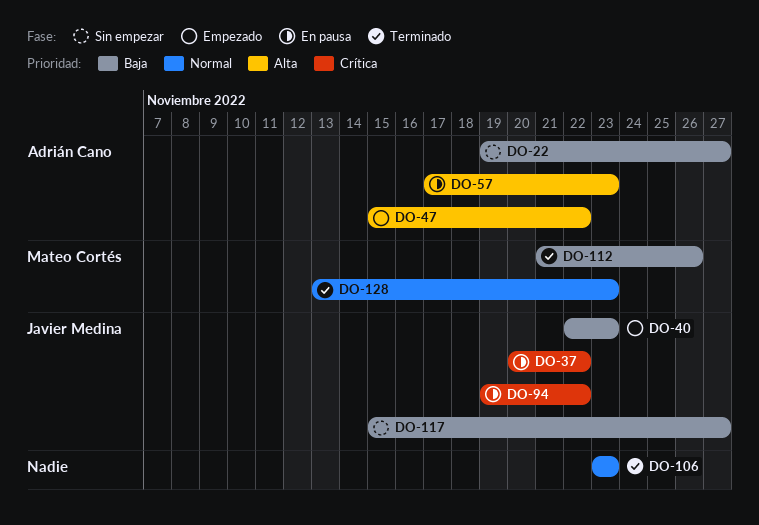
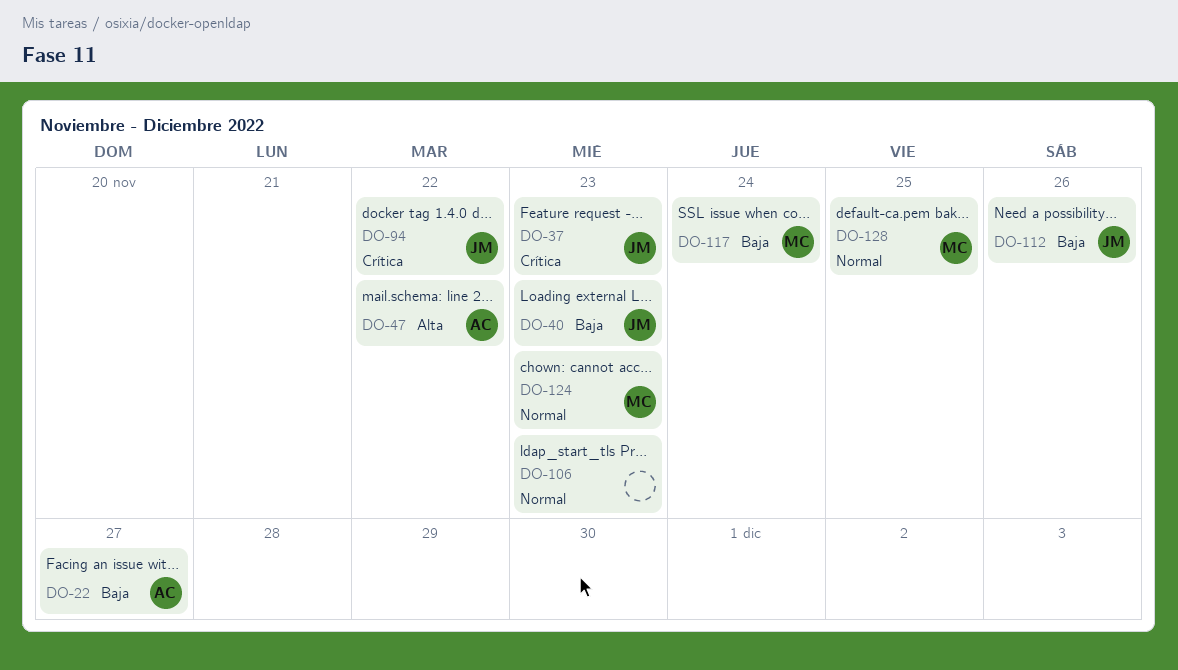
DO-37, due: Nov 22 -> Nov 23
DO-57: present -> none
DO-112, owner: Mateo Cortés -> Javier Medina
DO-117, owner: Javier Medina -> Mateo Cortés
DO-117, due: Nov 27 -> Nov 24
DO-124: none -> present
DO-128, due: Nov 23 -> Nov 25

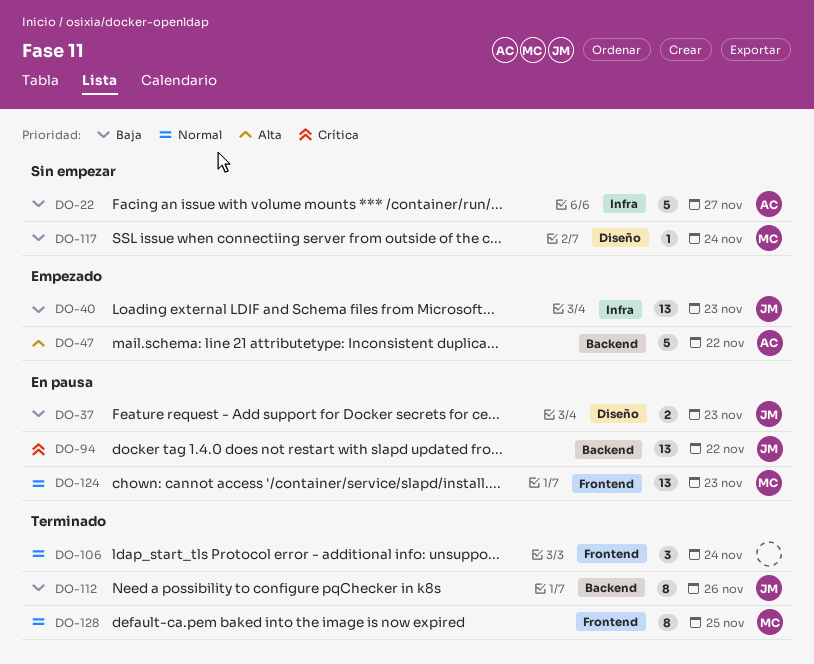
DO-37, priority: Crítica -> Baja
DO-106, due: Nov 23 -> Nov 24

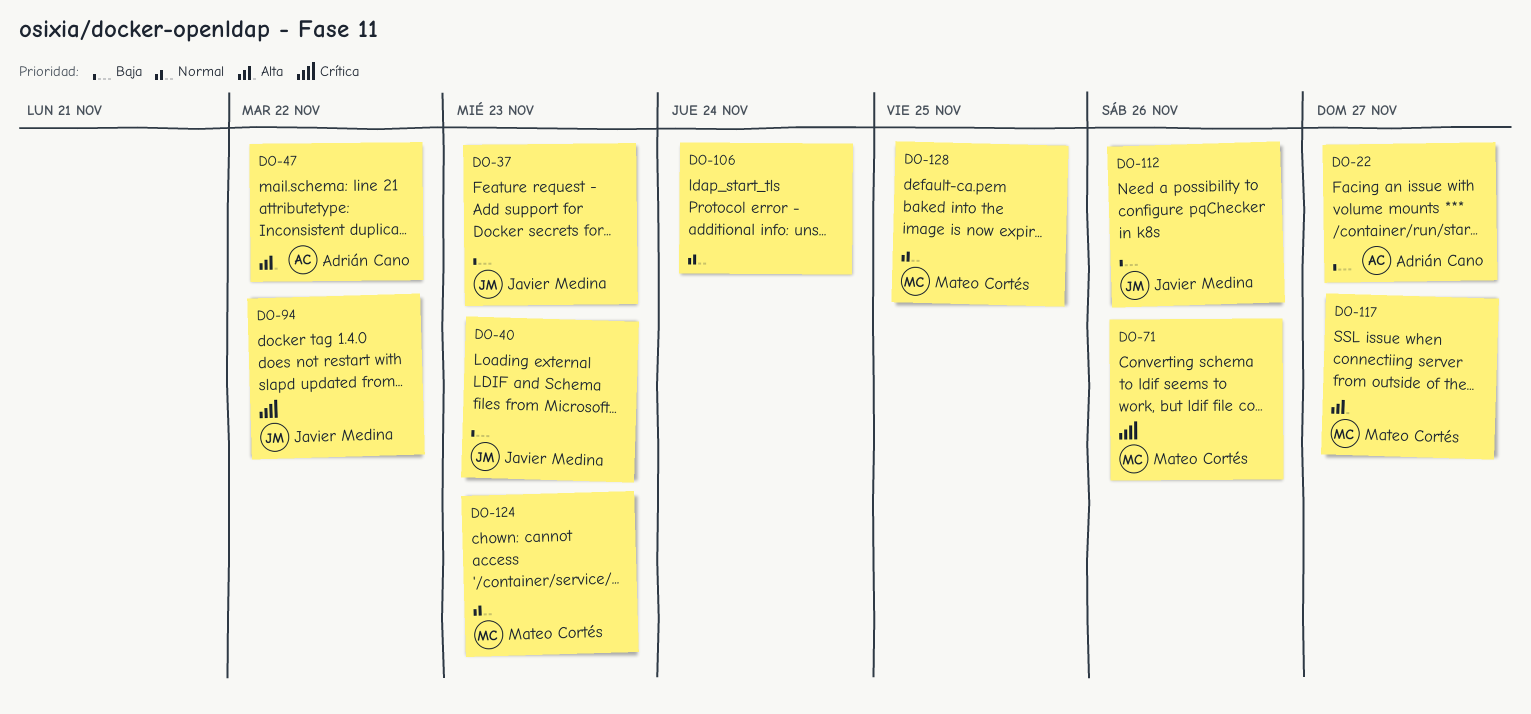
DO-71: none -> present
DO-117, priority: Baja -> Alta
DO-117, due: Nov 24 -> Nov 27

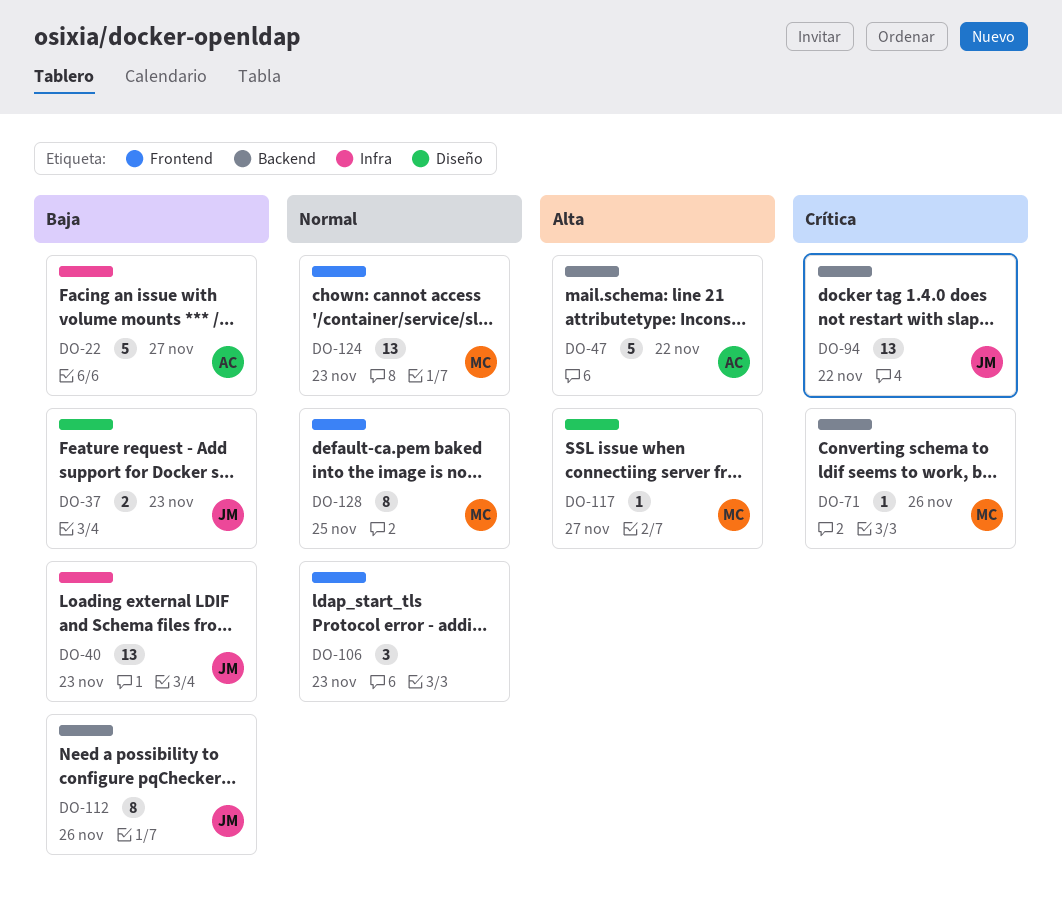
DO-106, due: Nov 24 -> Nov 23

